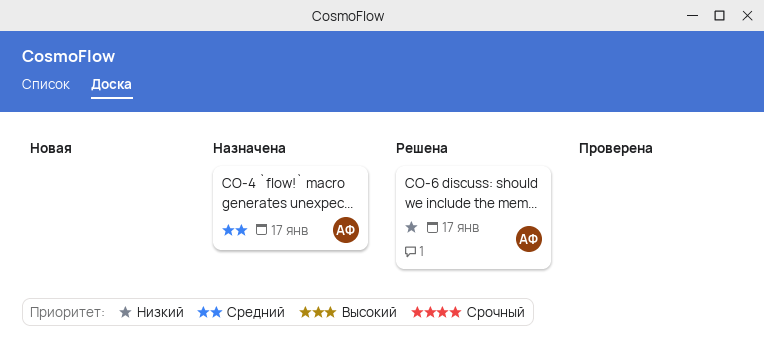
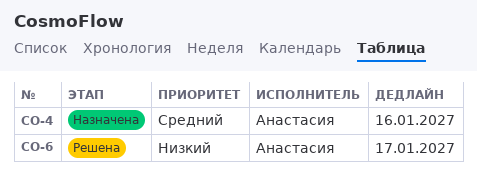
CO-4, due: Jan 17 -> Jan 16

